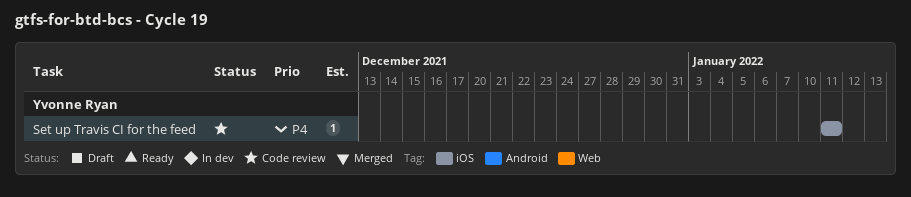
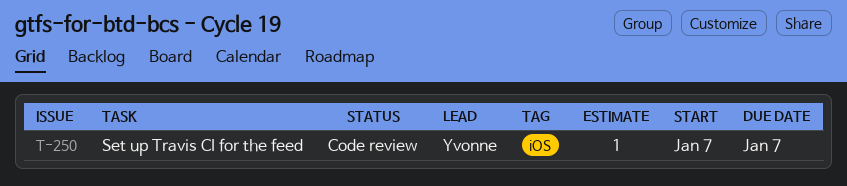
Set up Travis CI for the feed, start: Jan 11 -> Jan 7
Set up Travis CI for the feed, due: Jan 11 -> Jan 7

